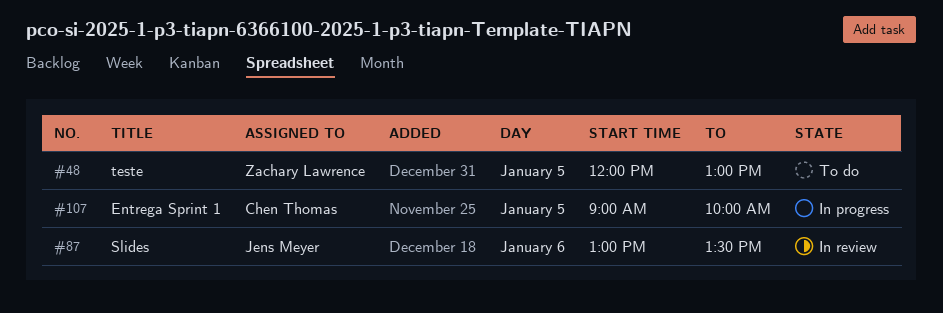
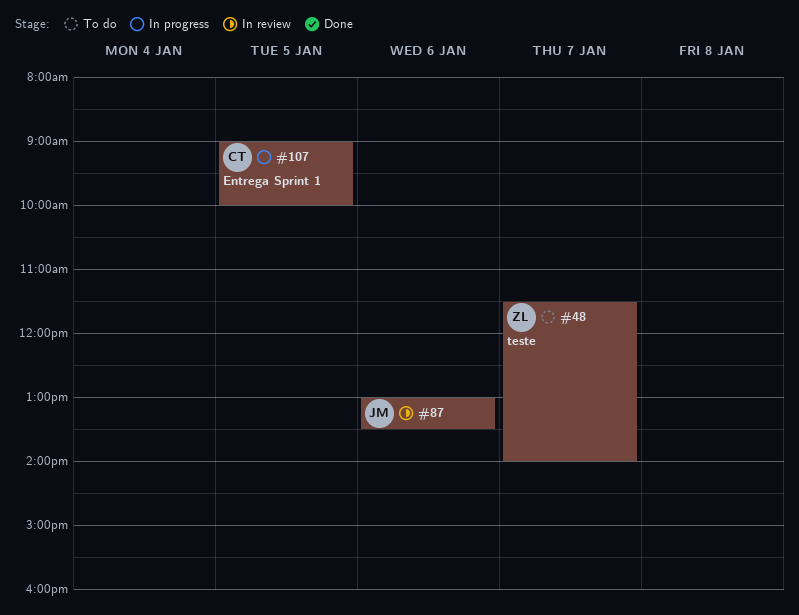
#48, day: Jan 5 -> Jan 7
#48, begins: 12:00 -> 11:30
#48, ends: 13:00 -> 14:00

